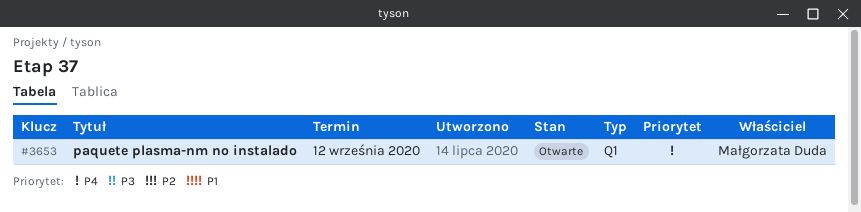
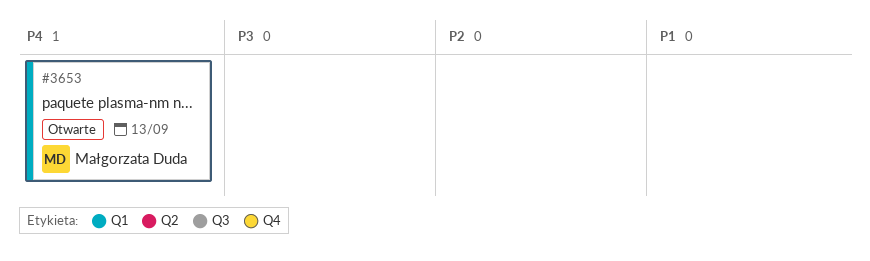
#3653, due: Sep 12 -> Sep 13

